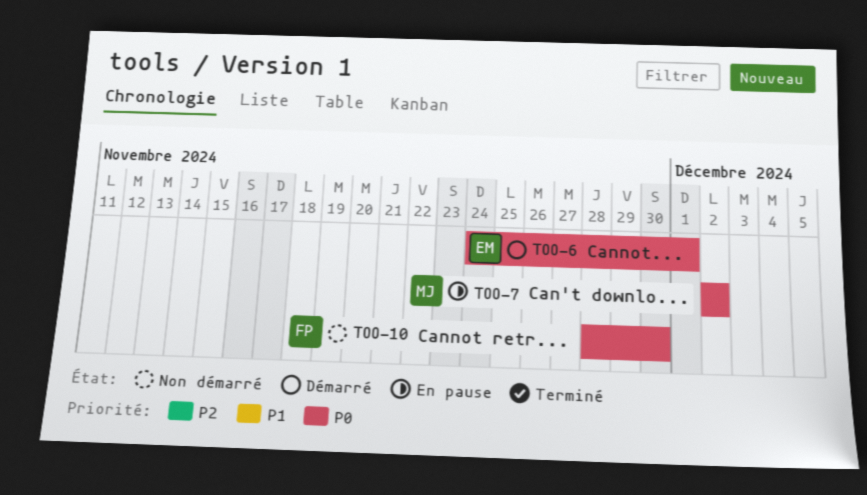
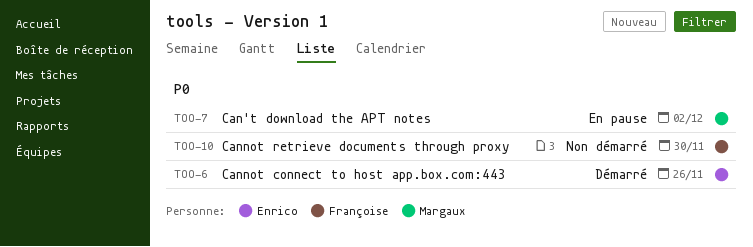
TOO-6, due: Dec 1 -> Nov 26

